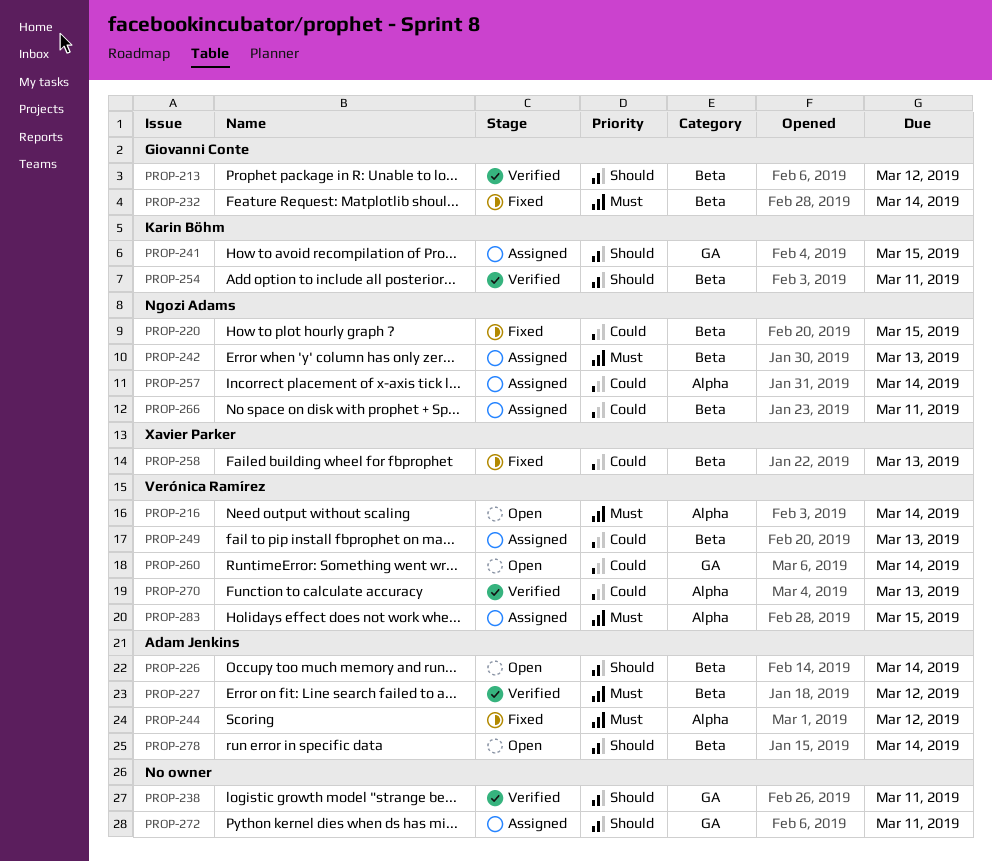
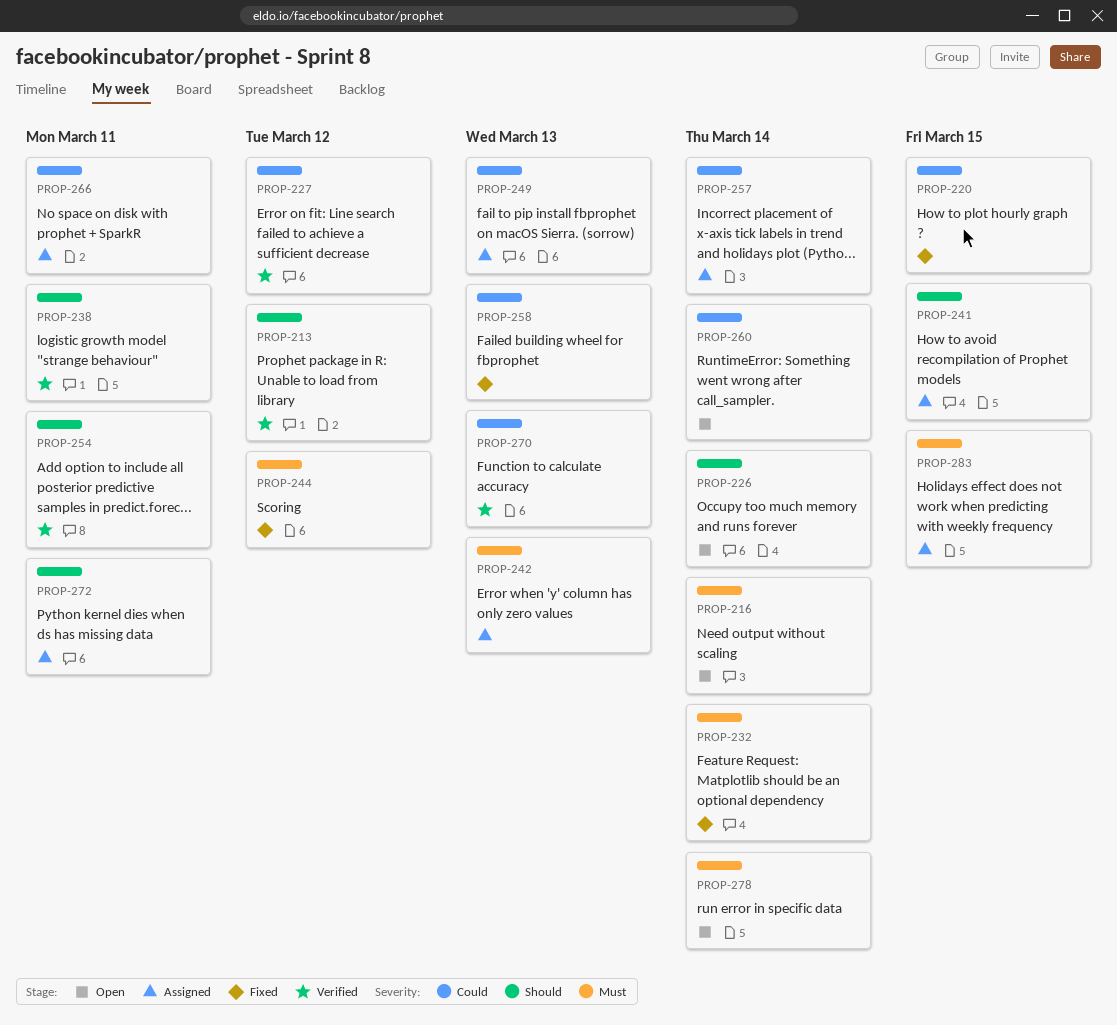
PROP-227, priority: Must -> Could
PROP-278, priority: Should -> Must

